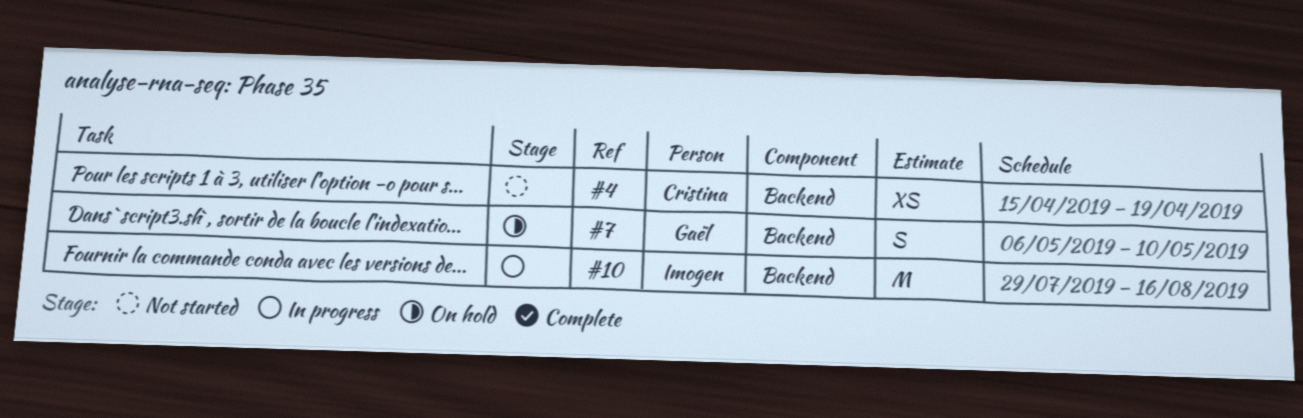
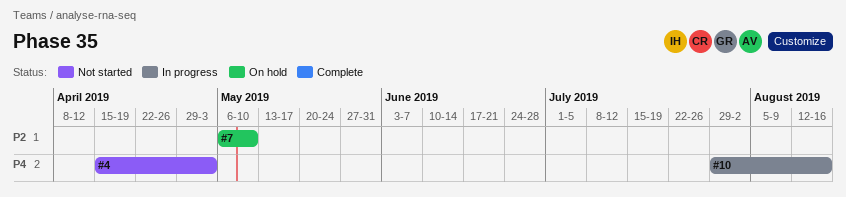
#4, due: Apr 19 -> May 3

